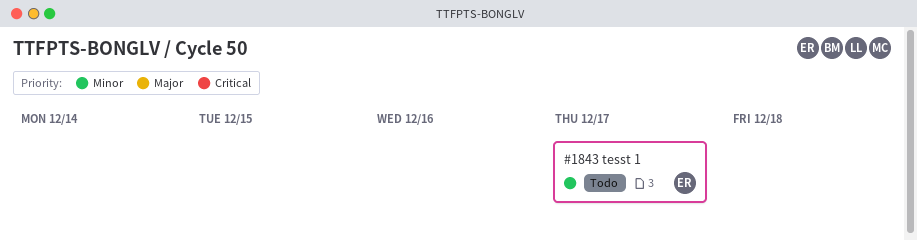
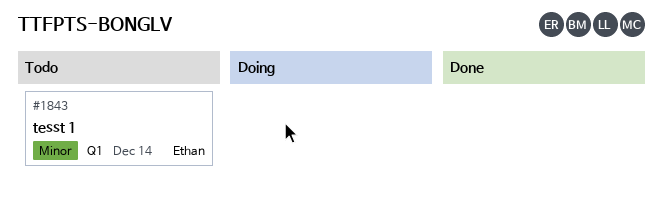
#1843, due: Dec 17 -> Dec 14

